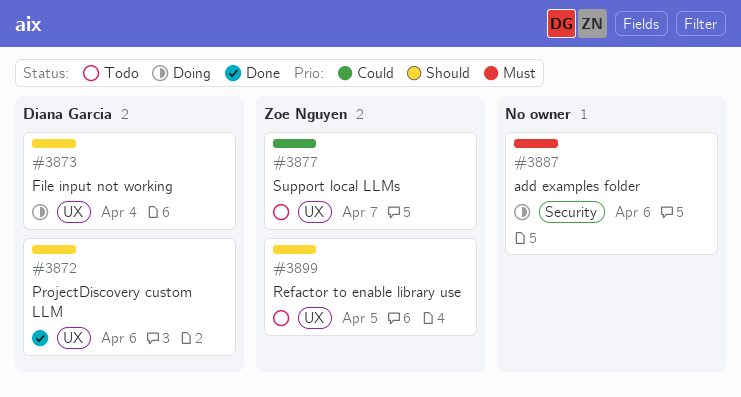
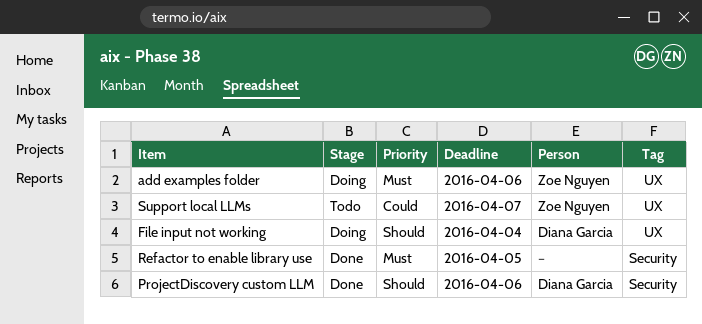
add examples folder, owner: none -> Zoe Nguyen
add examples folder, label: Security -> UX
ProjectDiscovery custom LLM, label: UX -> Security
Refactor to enable library use, status: Todo -> Done
Refactor to enable library use, owner: Zoe Nguyen -> none
Refactor to enable library use, priority: Should -> Must
Refactor to enable library use, label: UX -> Security

